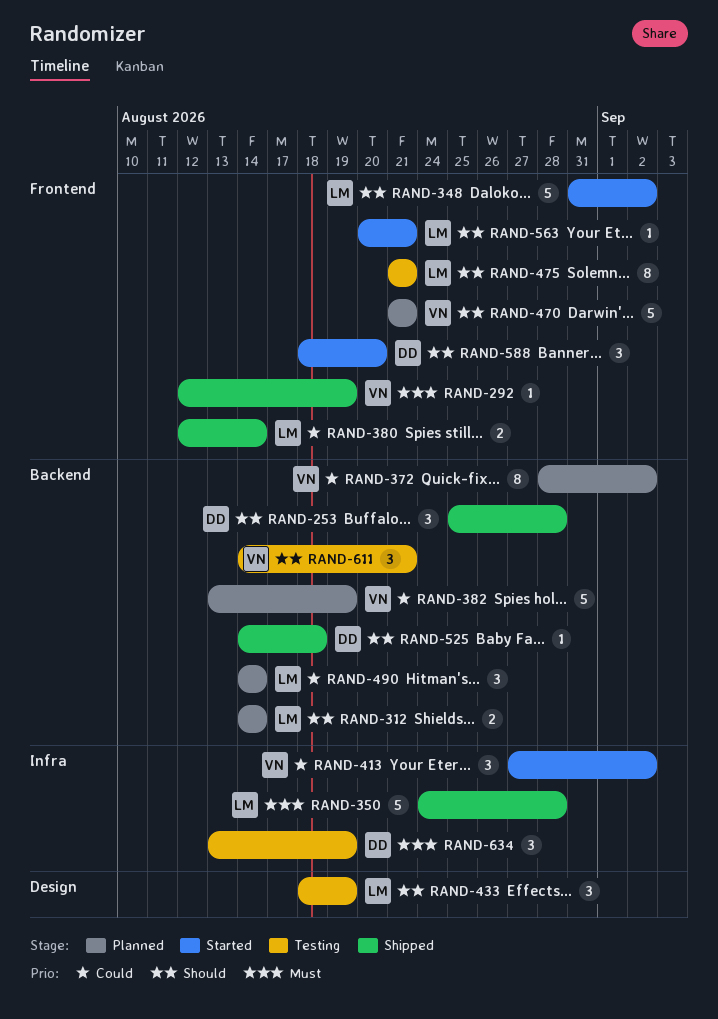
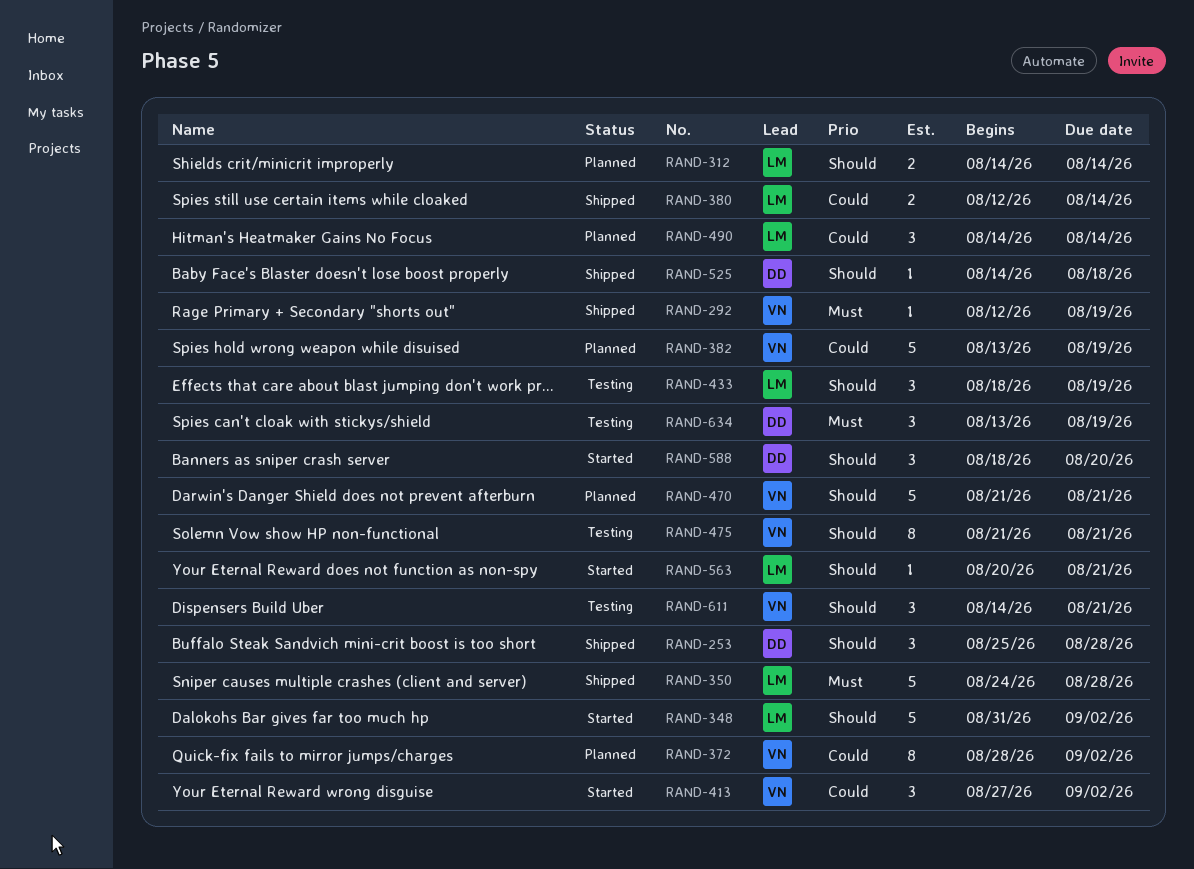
RAND-475, owner: LM -> VN

